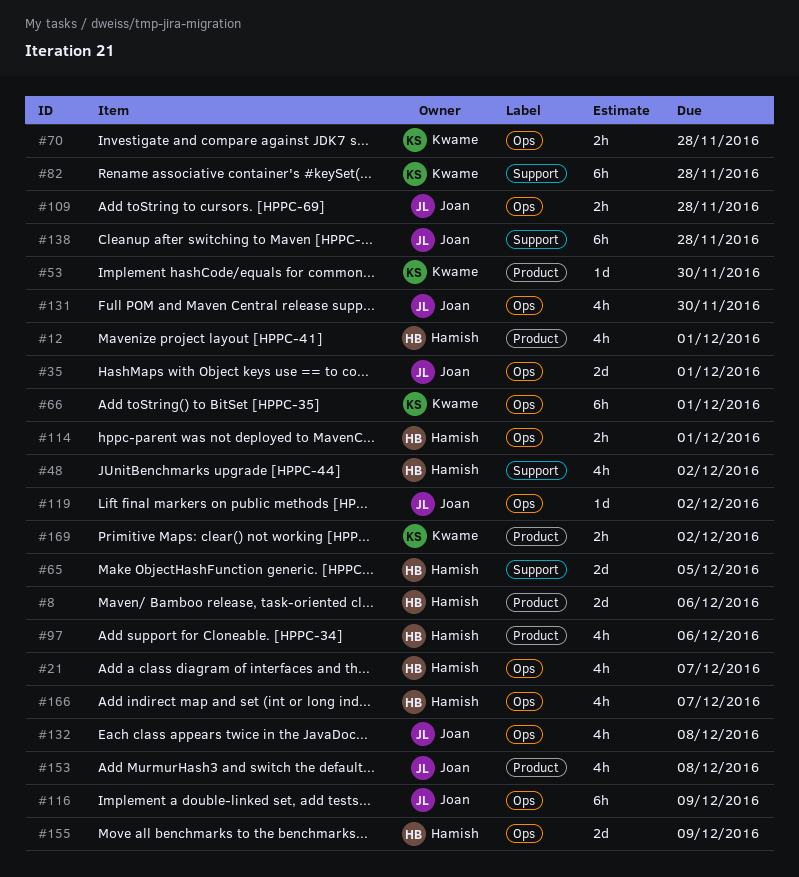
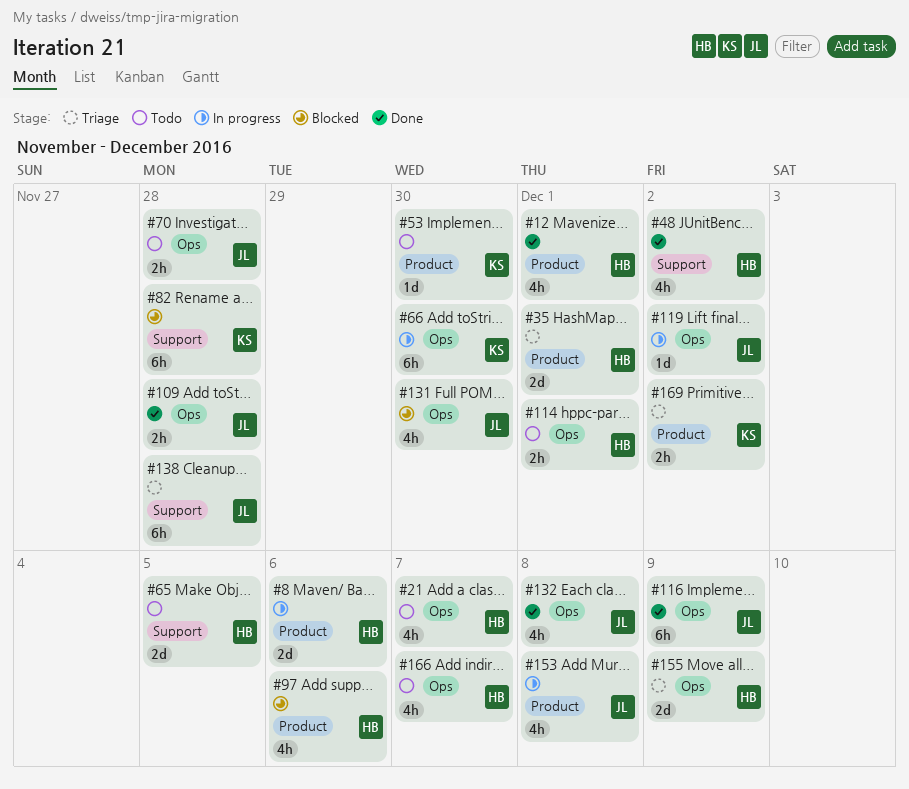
#35, owner: Joan -> Hamish
#35, label: Ops -> Product
#66, due: Dec 1 -> Nov 30
#70, owner: Kwame -> Joan

